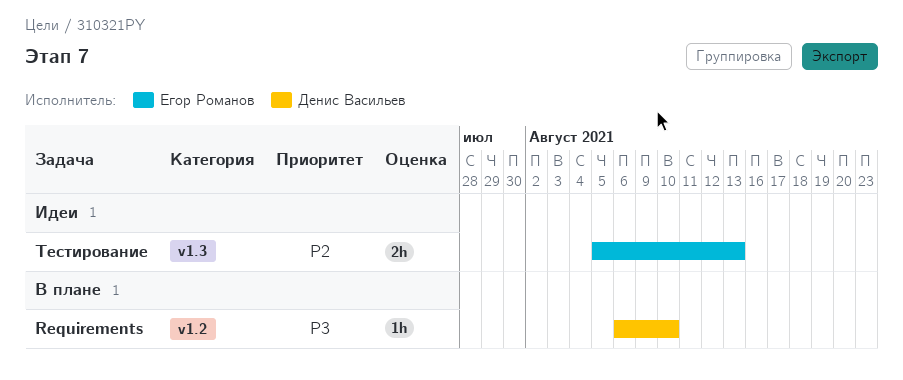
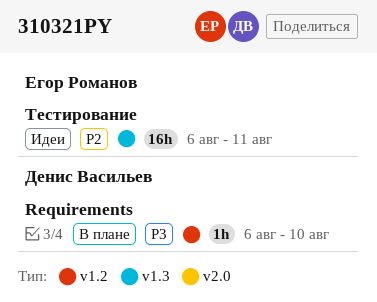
Тестирование, estimate: 2h -> 16h
Тестирование, start: Aug 5 -> Aug 6
Тестирование, due: Aug 13 -> Aug 11

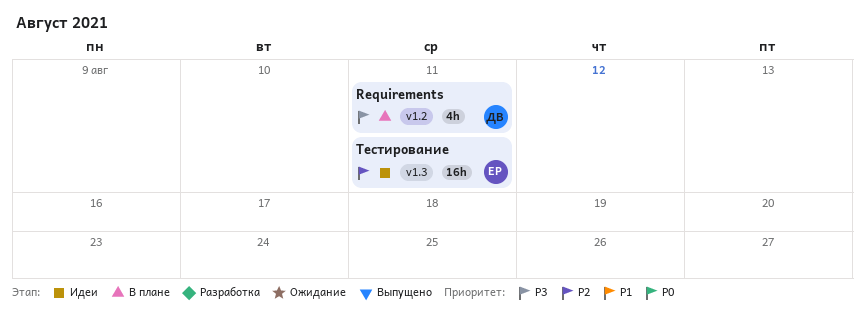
Requirements, estimate: 1h -> 4h
Requirements, due: Aug 10 -> Aug 11

